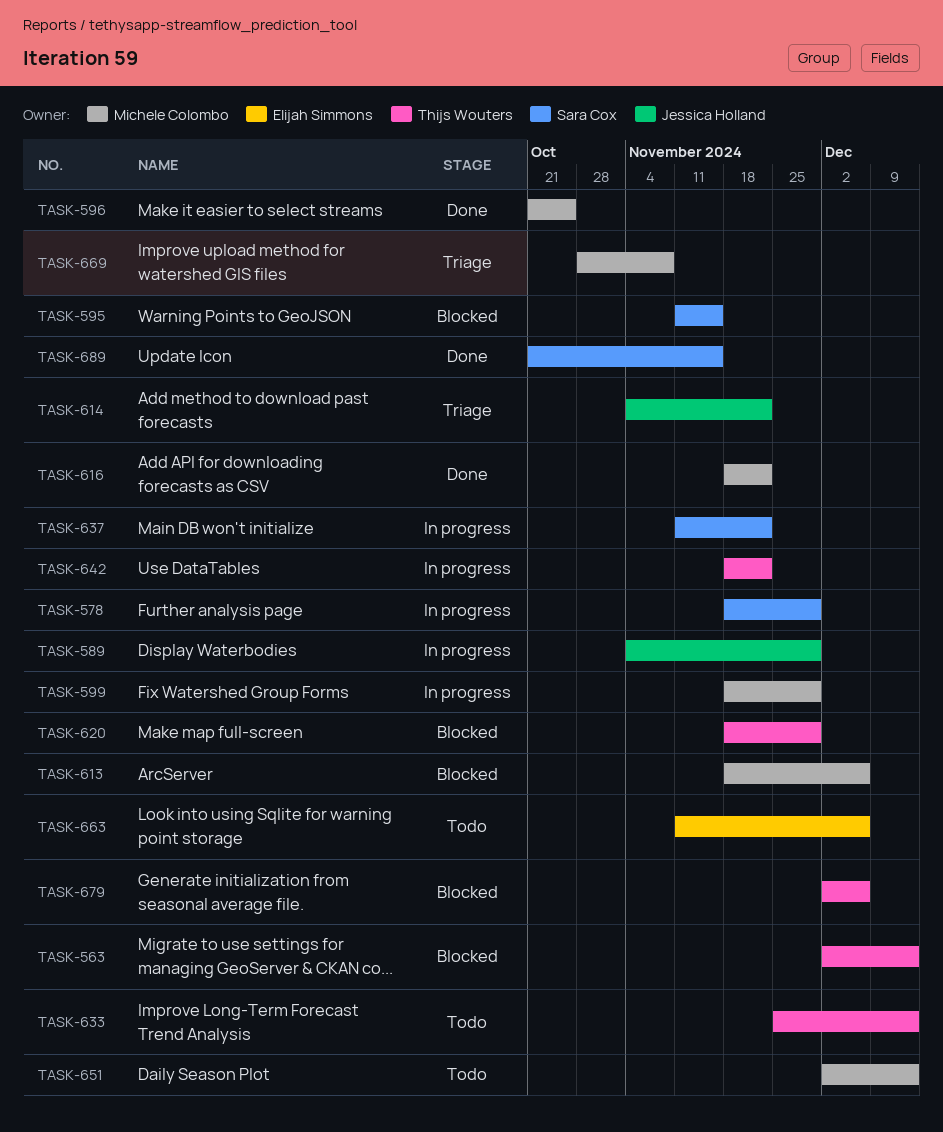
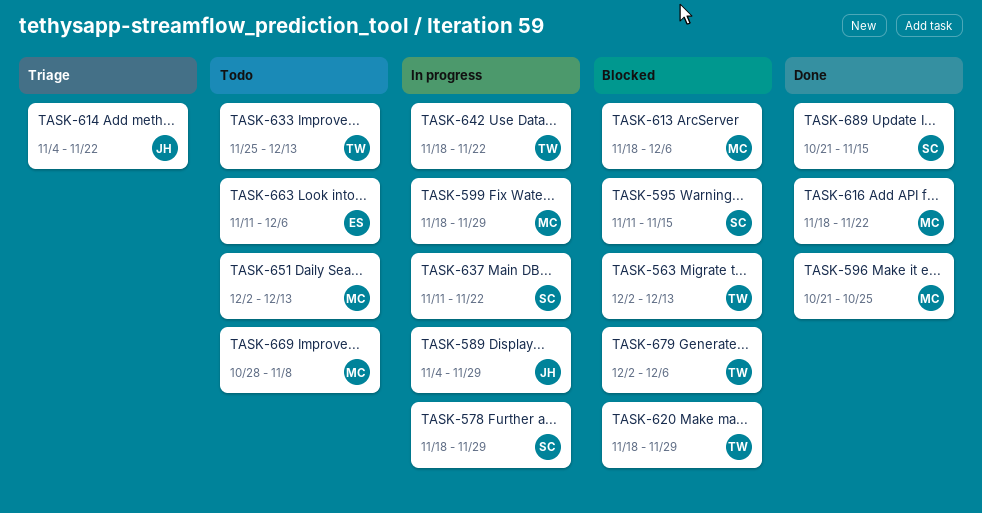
TASK-669, status: Triage -> Todo

